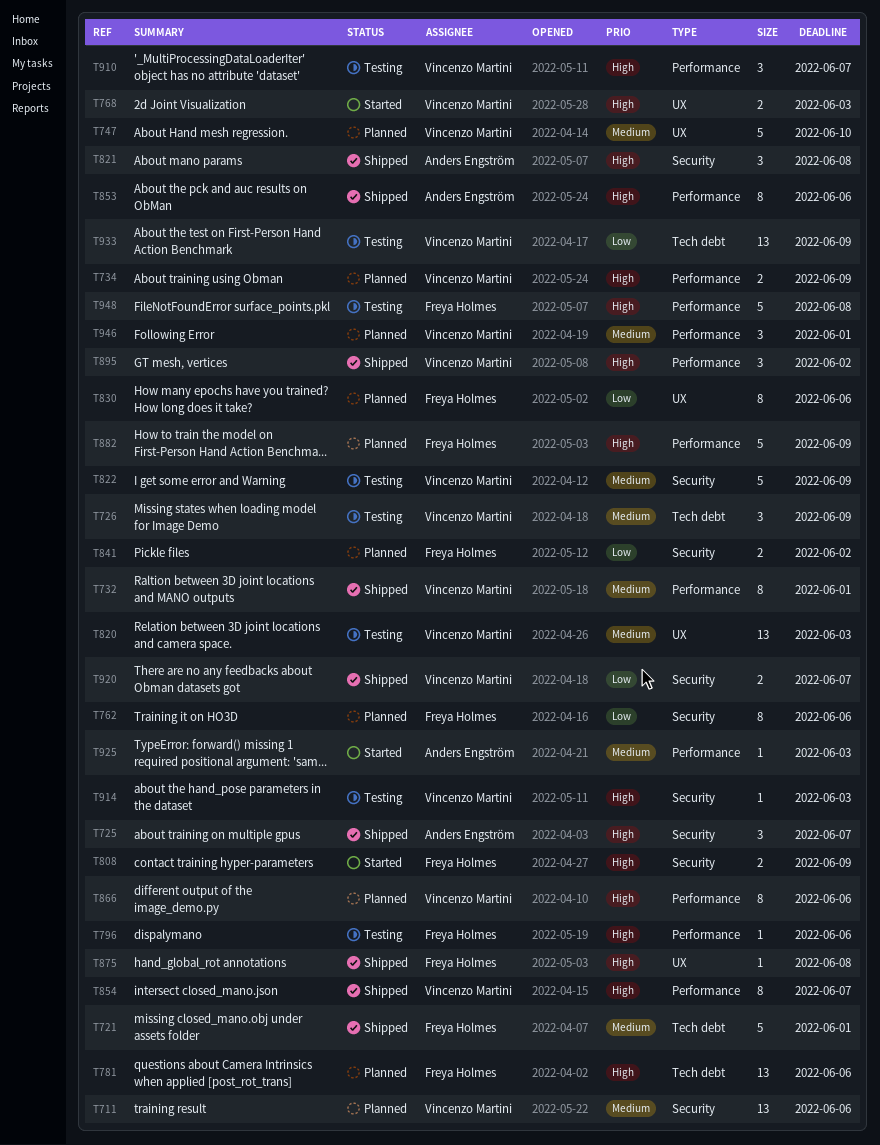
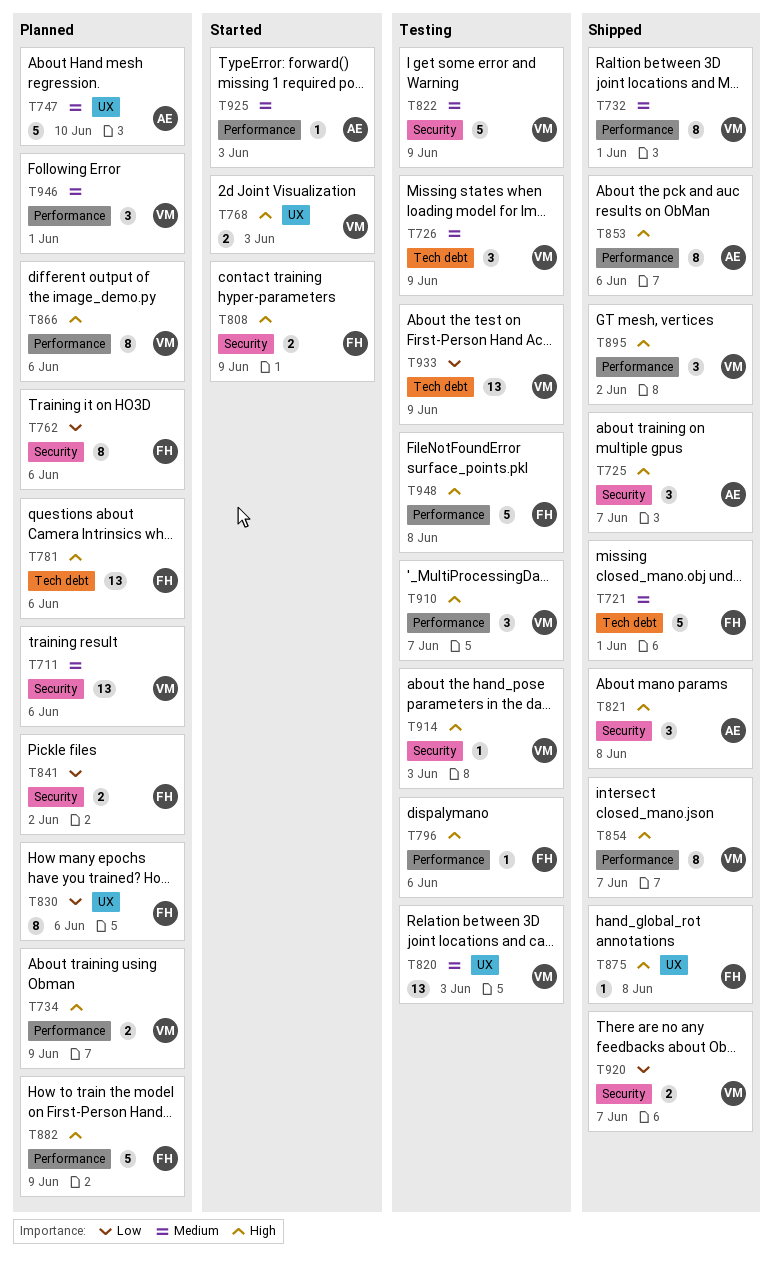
T747, owner: Vincenzo Martini -> Anders Engström

